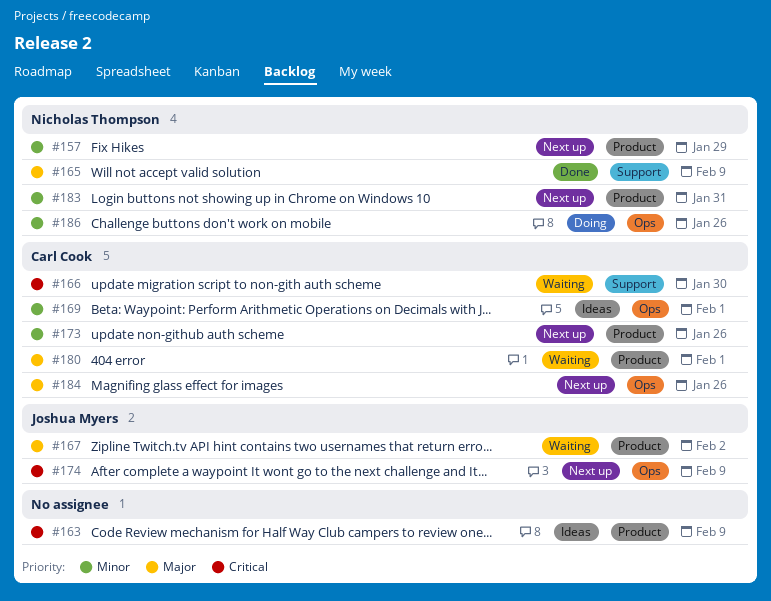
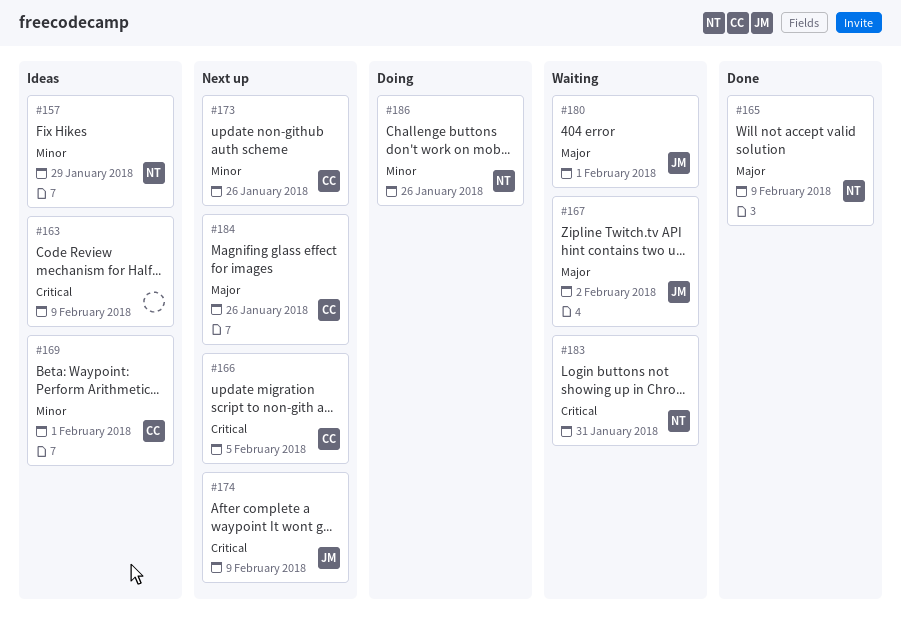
#157, status: Next up -> Ideas
#166, status: Waiting -> Next up
#166, due: Jan 30 -> Feb 5
#180, owner: Carl Cook -> Joshua Myers
#183, status: Next up -> Waiting
#183, priority: Minor -> Critical

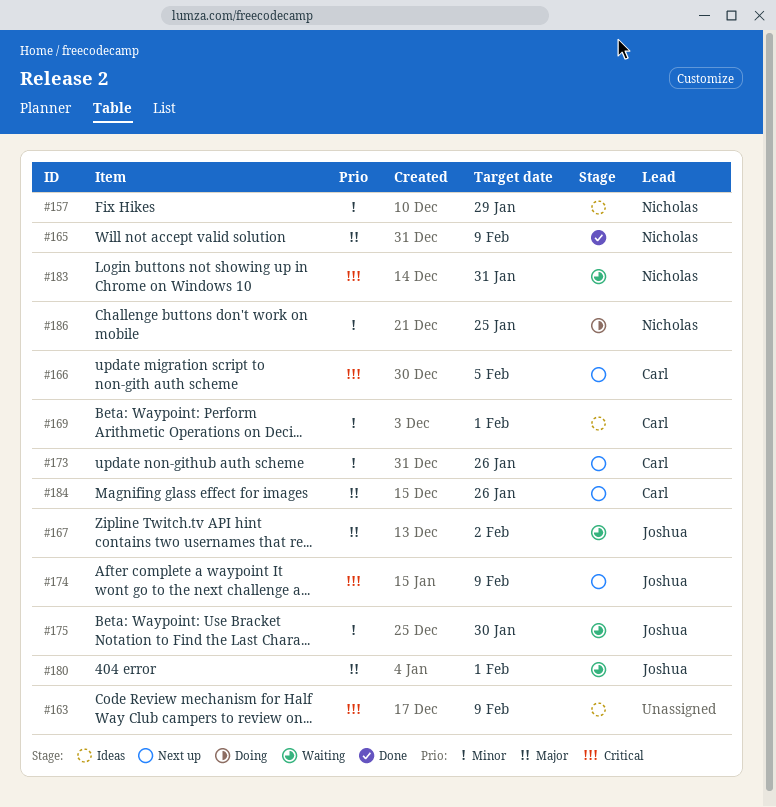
#175: none -> present
#186, due: Jan 26 -> Jan 25

